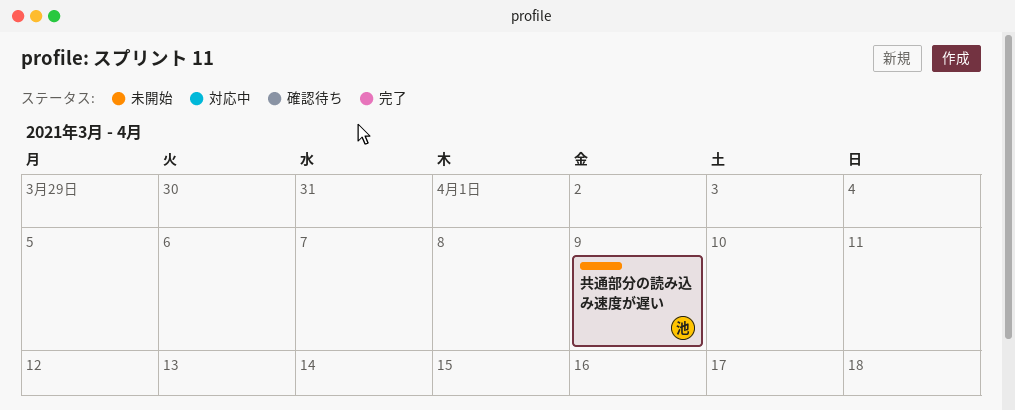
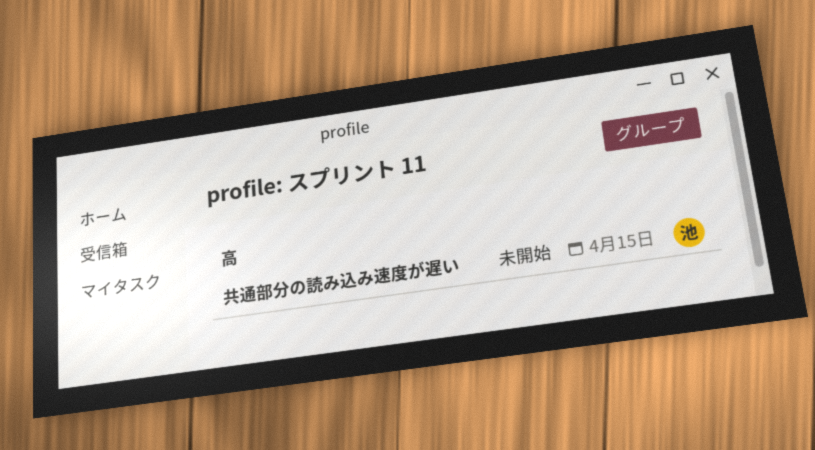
共通部分の読み込み速度が遅い, due: Apr 9 -> Apr 15

